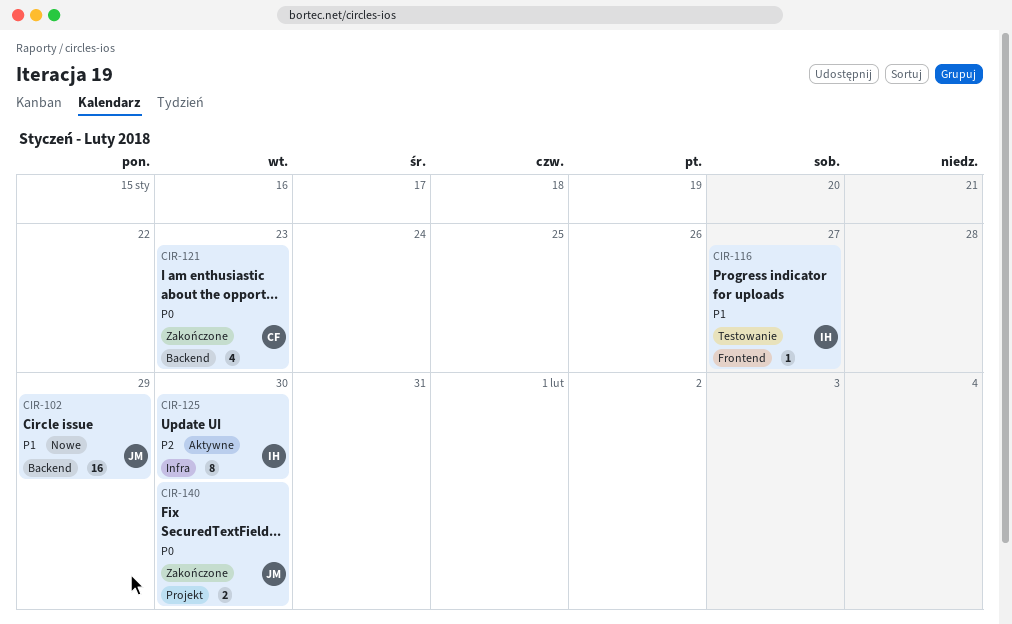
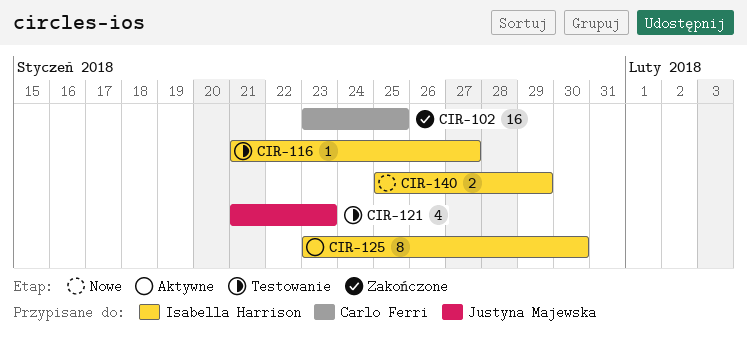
CIR-102, status: Nowe -> Zakończone
CIR-102, owner: Justyna Majewska -> Carlo Ferri
CIR-102, due: Jan 29 -> Jan 25
CIR-121, status: Zakończone -> Testowanie
CIR-121, owner: Carlo Ferri -> Justyna Majewska
CIR-140, status: Zakończone -> Nowe
CIR-140, owner: Justyna Majewska -> Isabella Harrison
CIR-140, due: Jan 30 -> Jan 29

